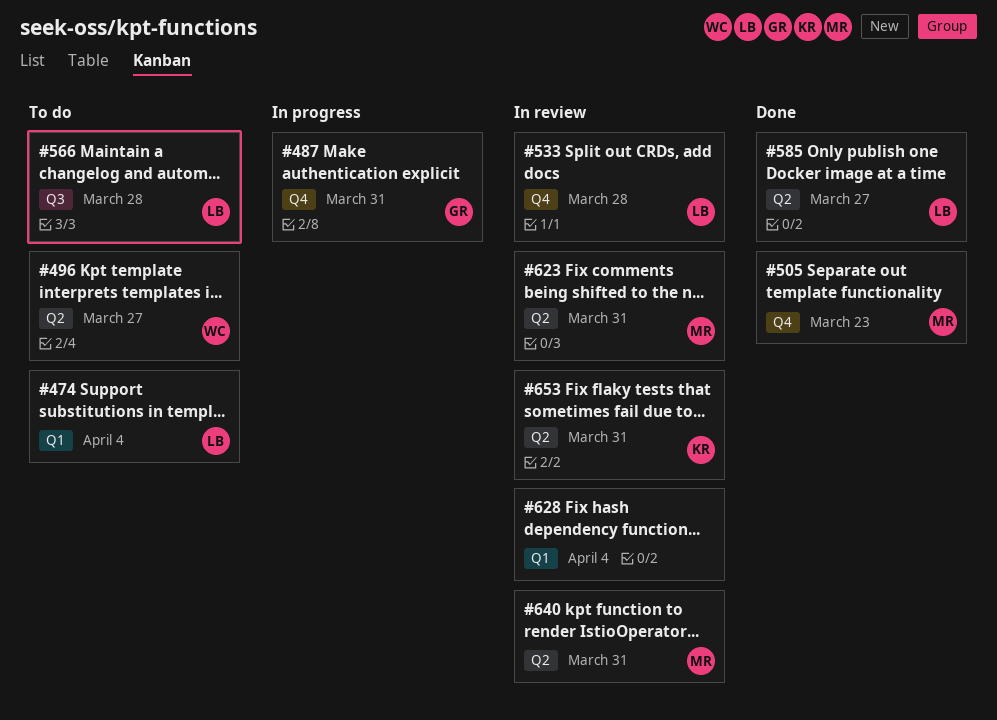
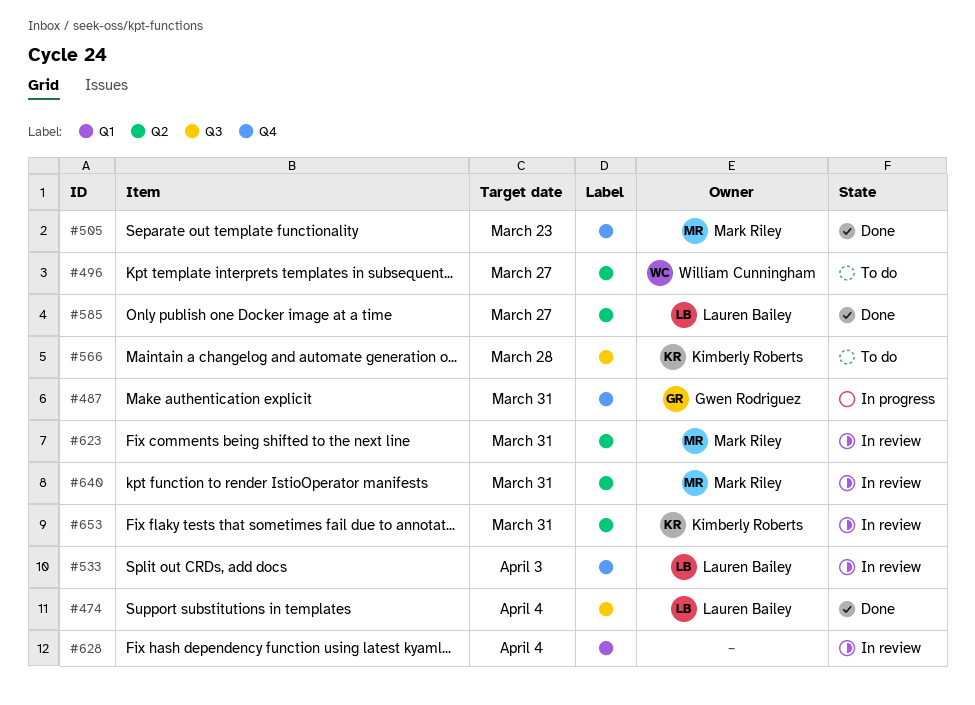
#474, status: To do -> Done
#474, label: Q1 -> Q3
#533, due: Mar 28 -> Apr 3
#566, owner: Lauren Bailey -> Kimberly Roberts

